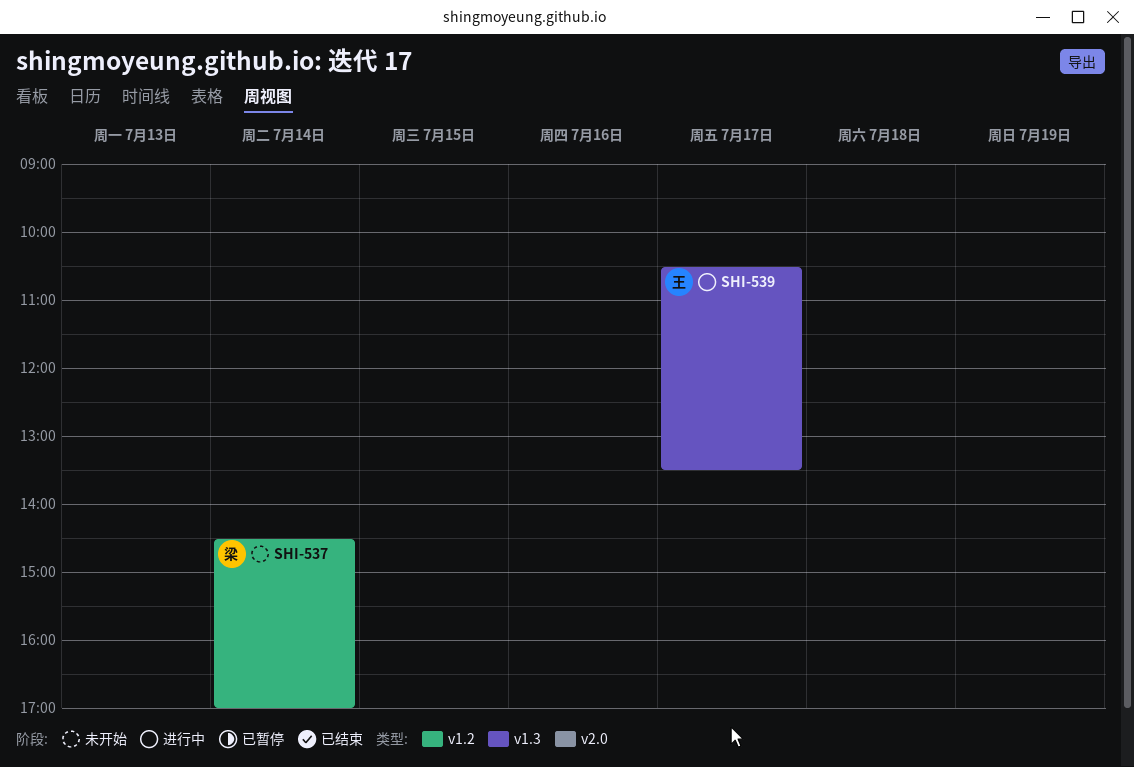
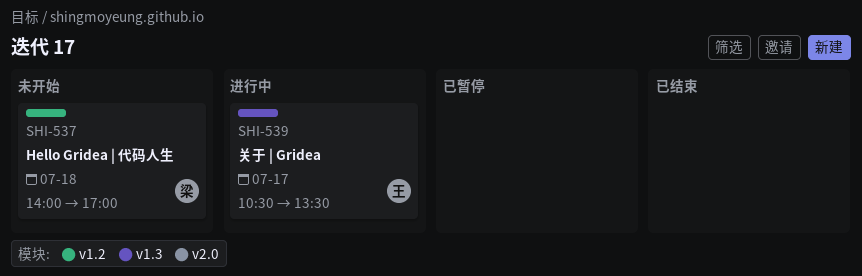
SHI-537, day: Jul 14 -> Jul 18
SHI-537, begins: 14:30 -> 14:00

